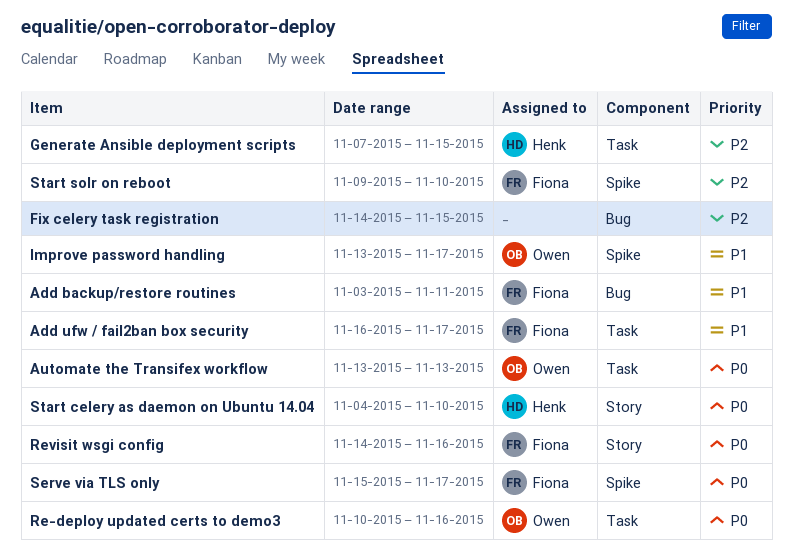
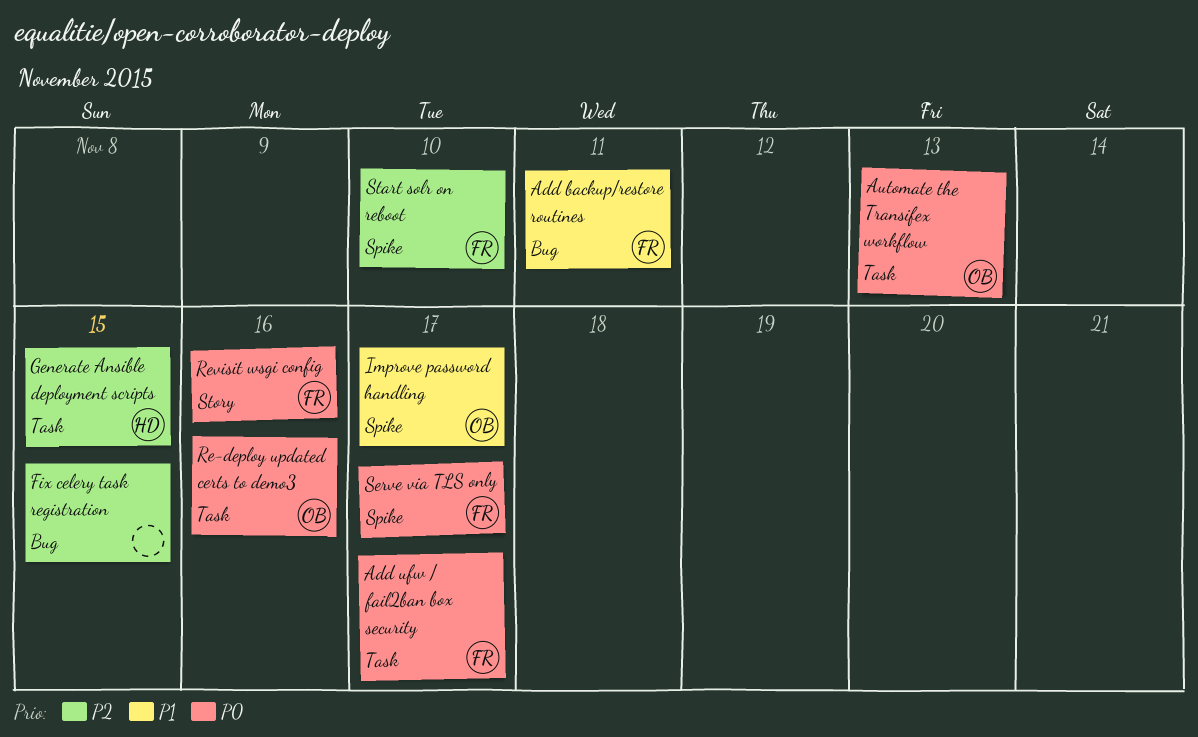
Add ufw / fail2ban box security, priority: P1 -> P0
Start celery as daemon on Ubuntu 14.04: present -> none

